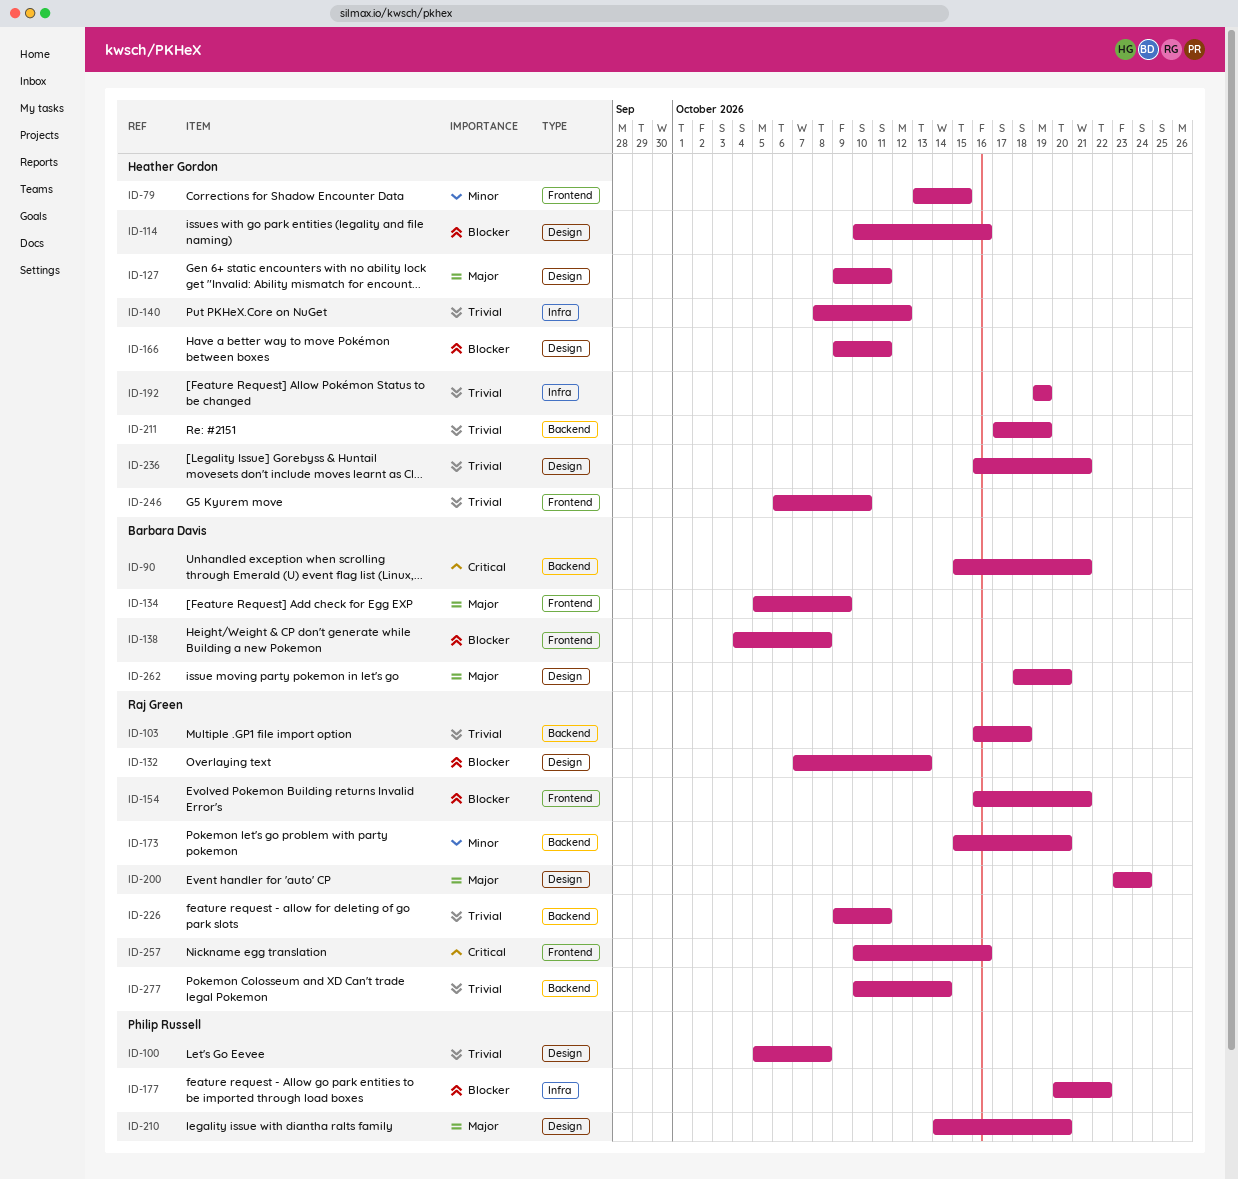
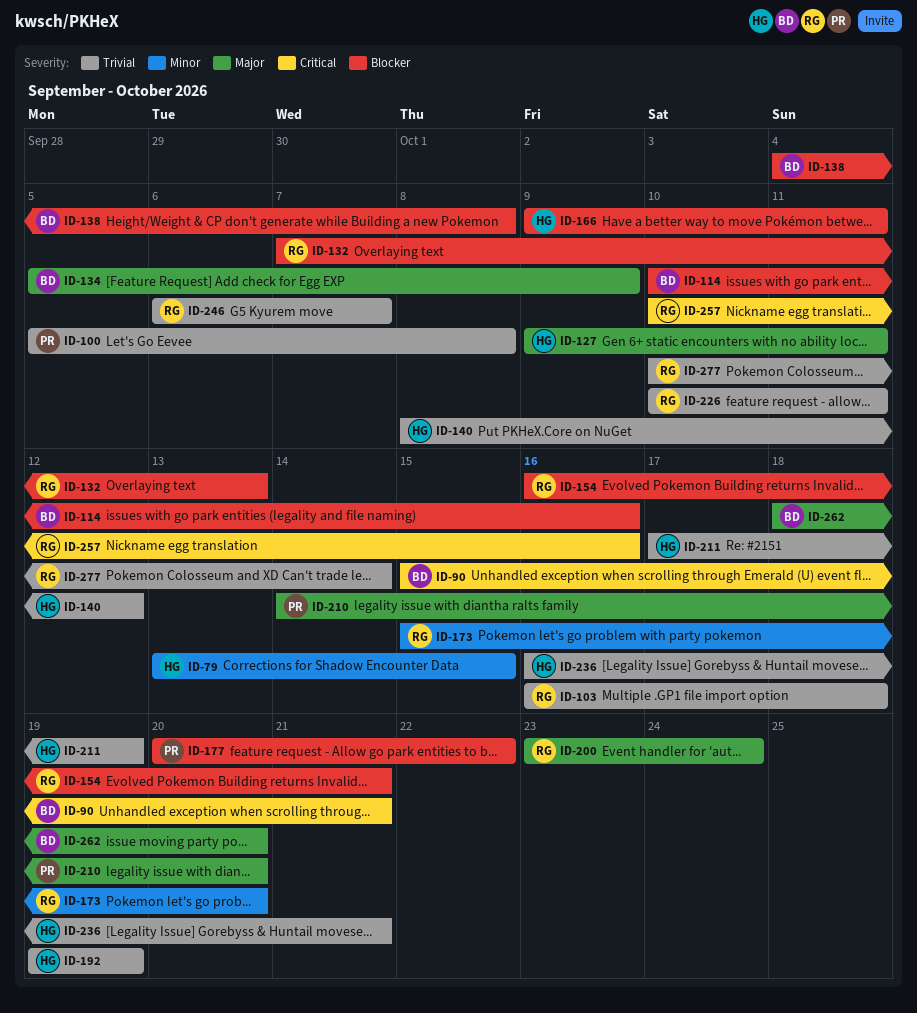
ID-114, owner: Heather Gordon -> Barbara Davis
ID-226, start: Oct 9 -> Oct 10
ID-246, owner: Heather Gordon -> Raj Green
ID-246, due: Oct 10 -> Oct 7

